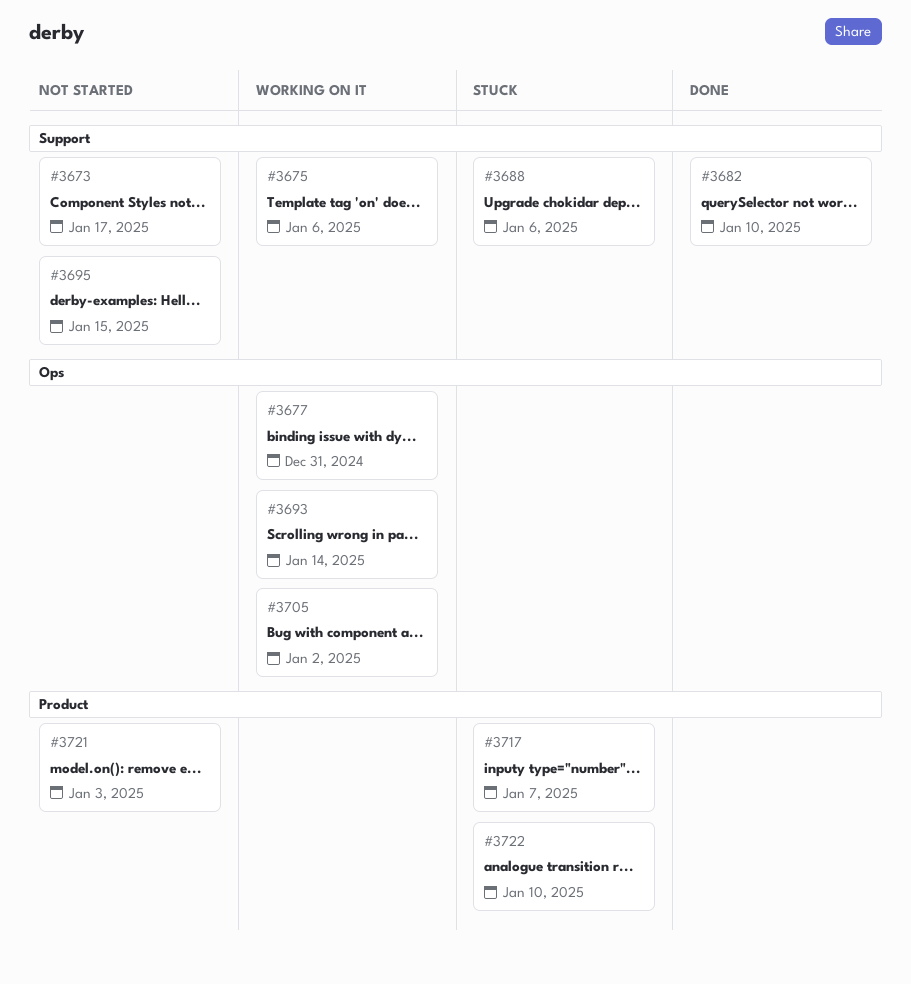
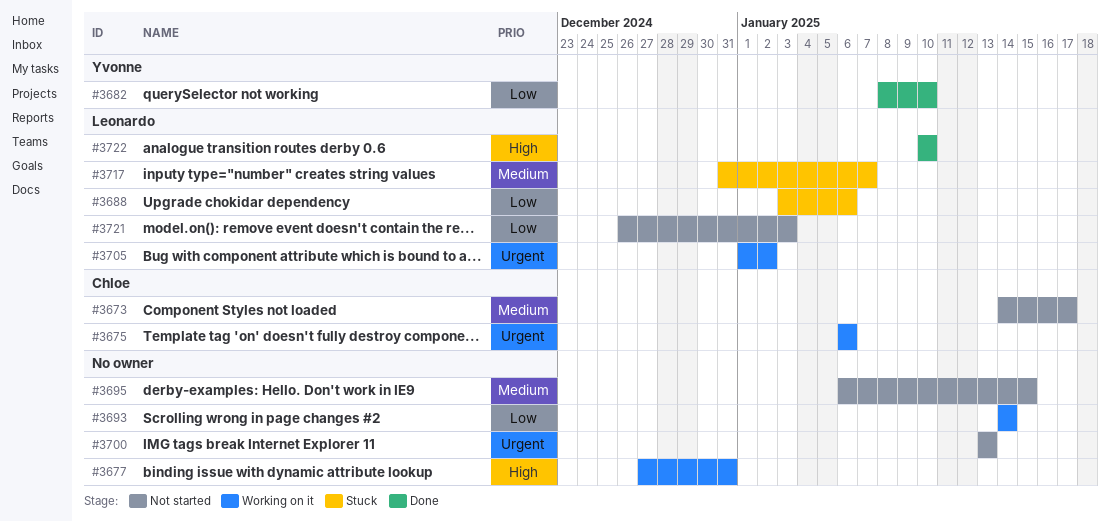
#3700: none -> present
#3722, status: Stuck -> Done

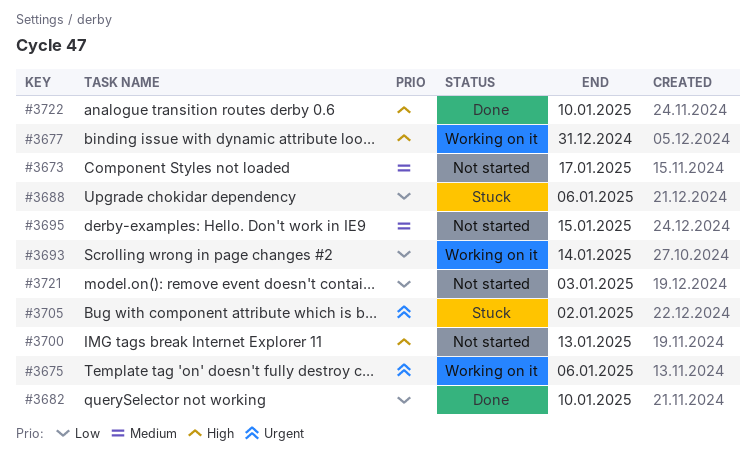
#3700, priority: Urgent -> High
#3705, status: Working on it -> Stuck
#3717: present -> none

